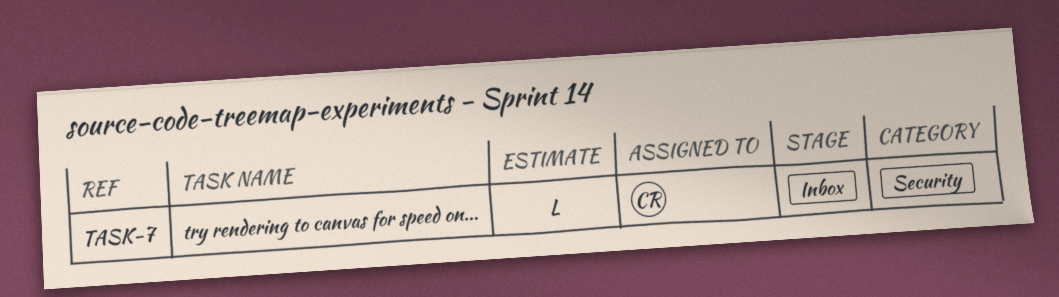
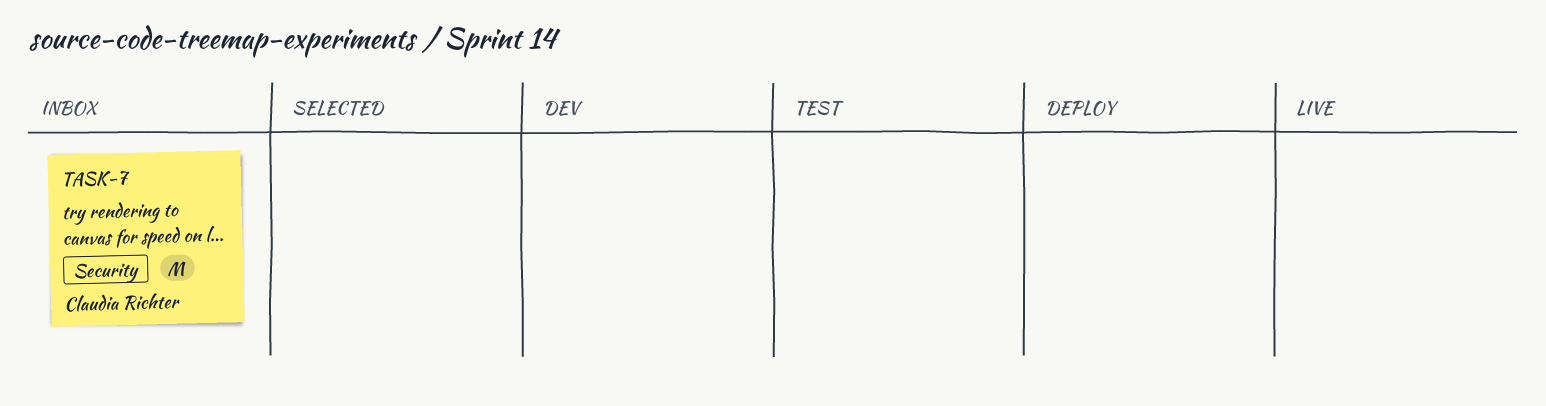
TASK-7, estimate: L -> M

